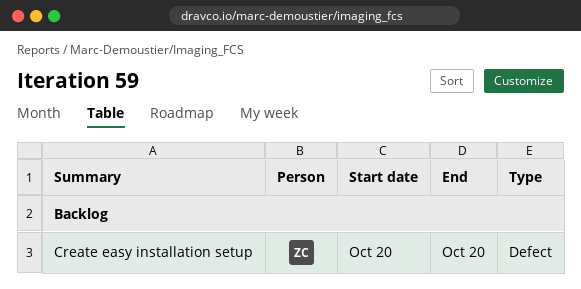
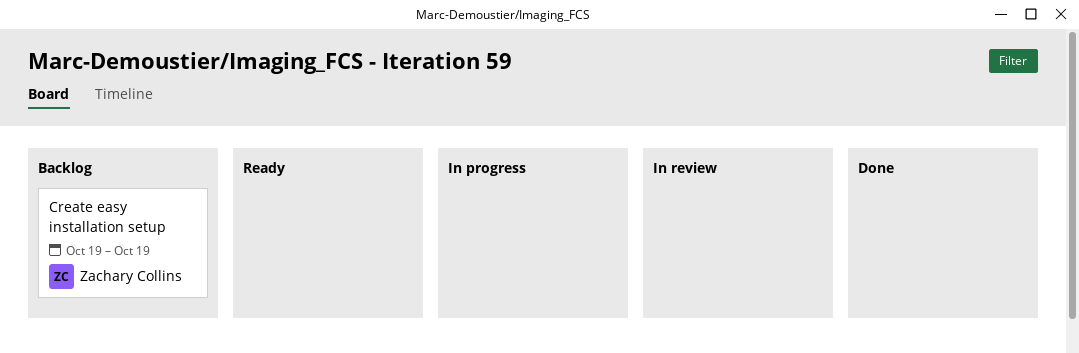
Create easy installation setup, start: Oct 20 -> Oct 19
Create easy installation setup, due: Oct 20 -> Oct 19

